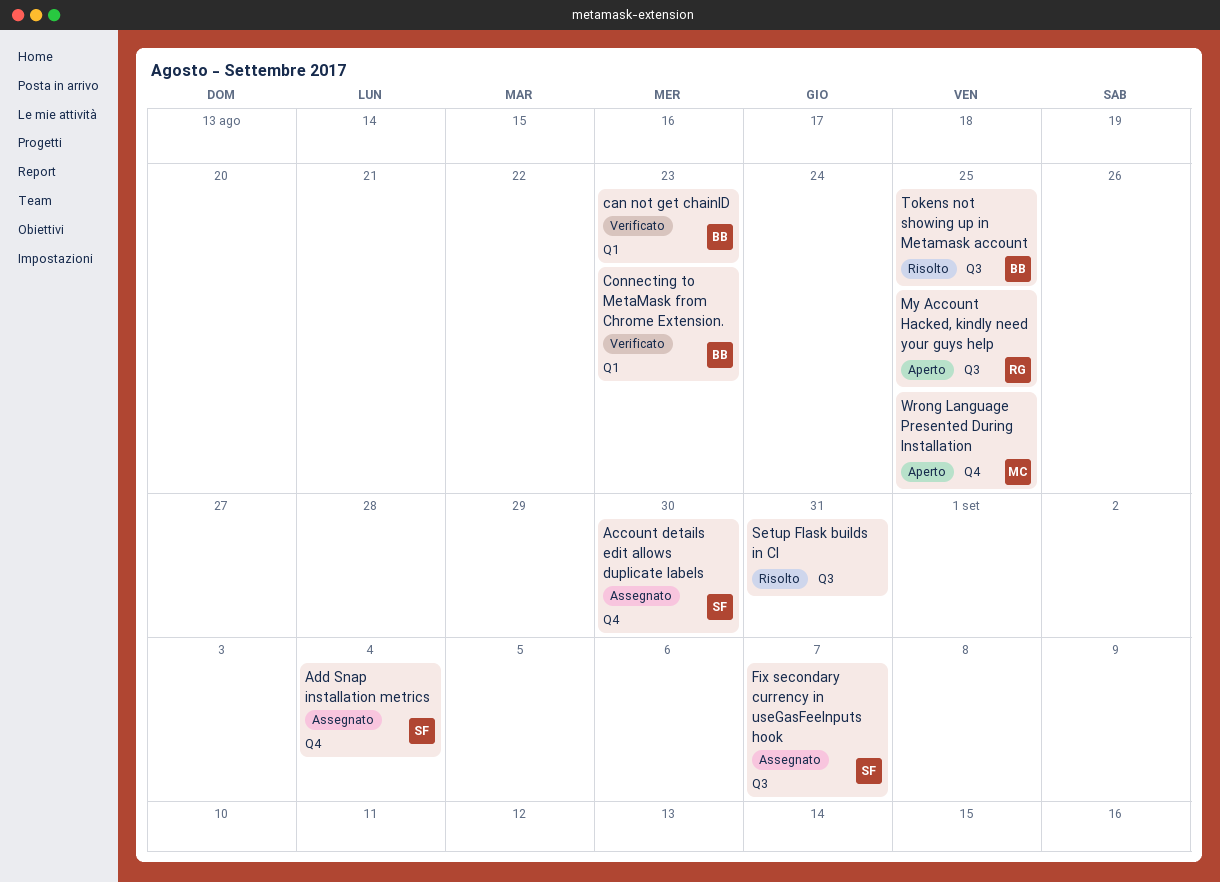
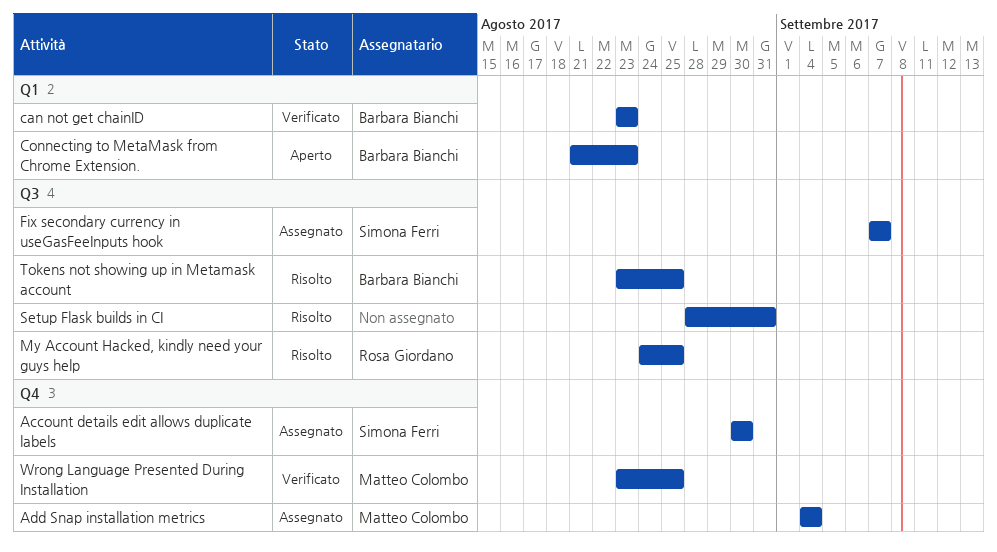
Add Snap installation metrics, owner: Simona Ferri -> Matteo Colombo
Connecting to MetaMask from Chrome Extension., status: Verificato -> Aperto
My Account Hacked, kindly need your guys help, status: Aperto -> Risolto
Wrong Language Presented During Installation, status: Aperto -> Verificato

